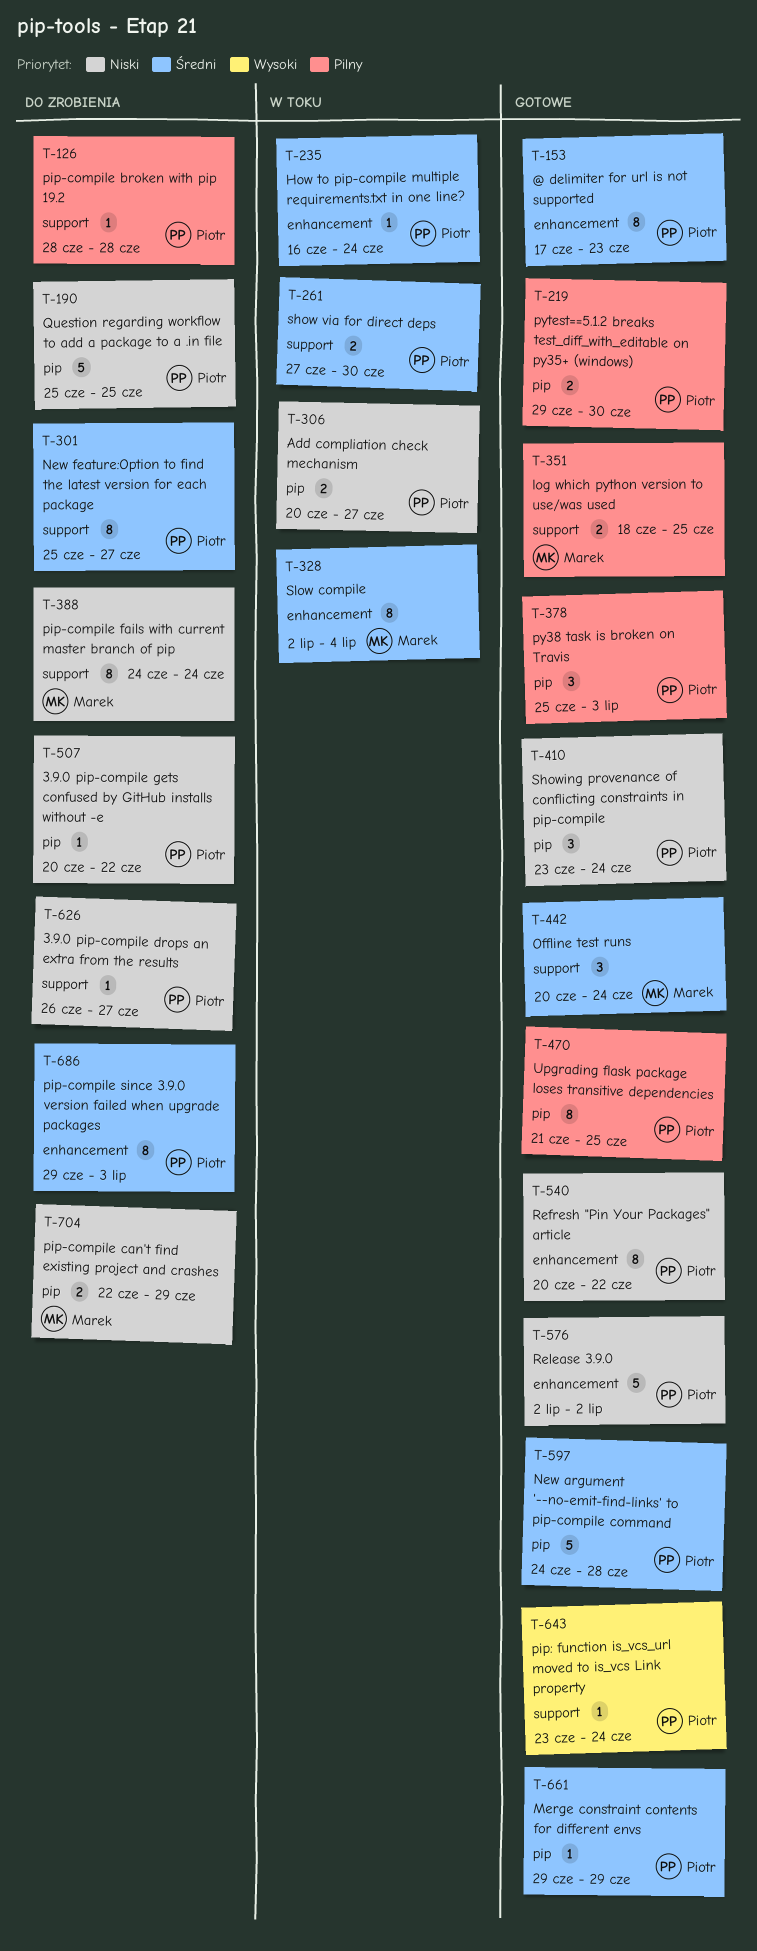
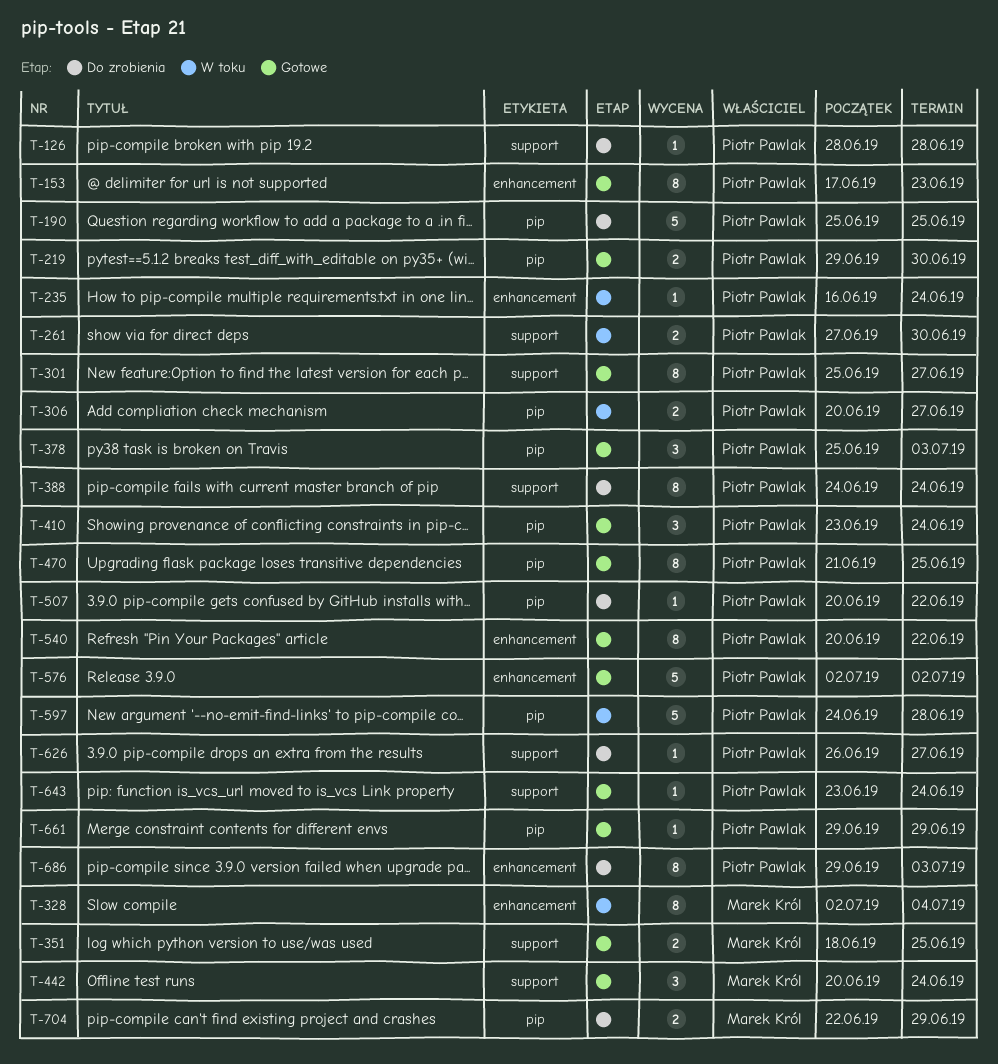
T-301, status: Do zrobienia -> Gotowe
T-388, owner: Marek Król -> Piotr Pawlak
T-597, status: Gotowe -> W toku

